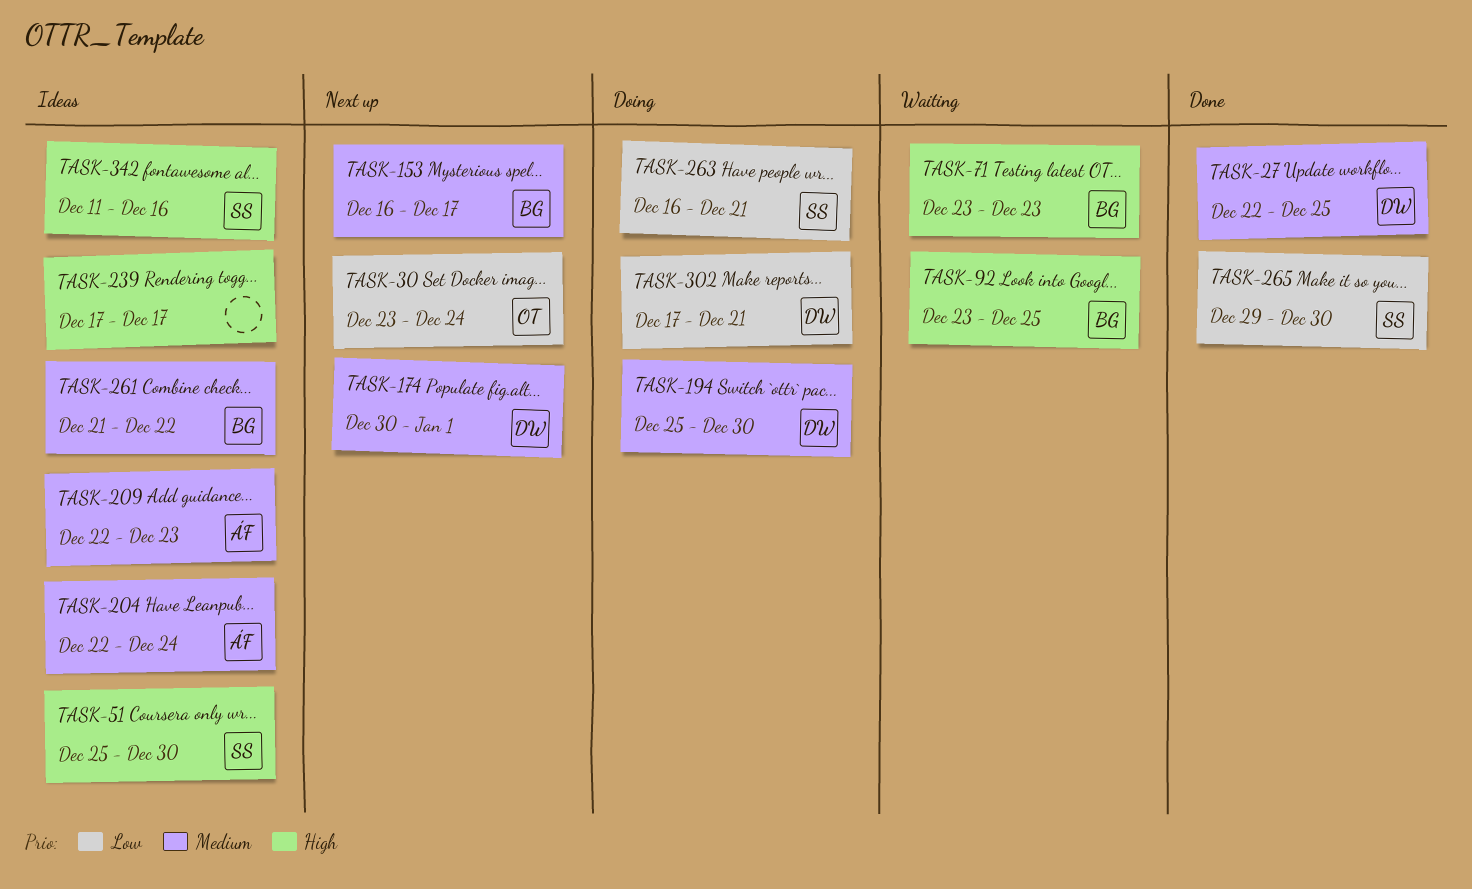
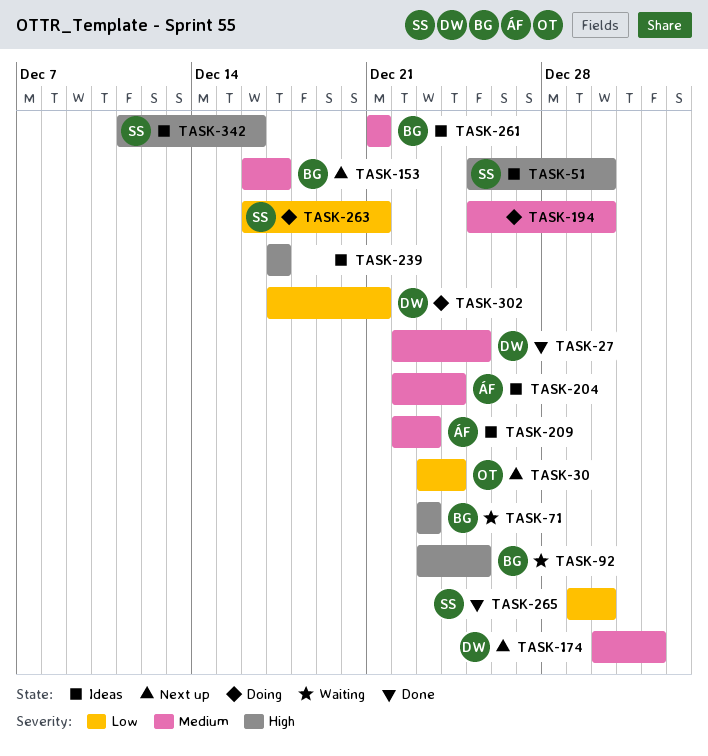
TASK-194, owner: DW -> none
TASK-261, due: Dec 22 -> Dec 21

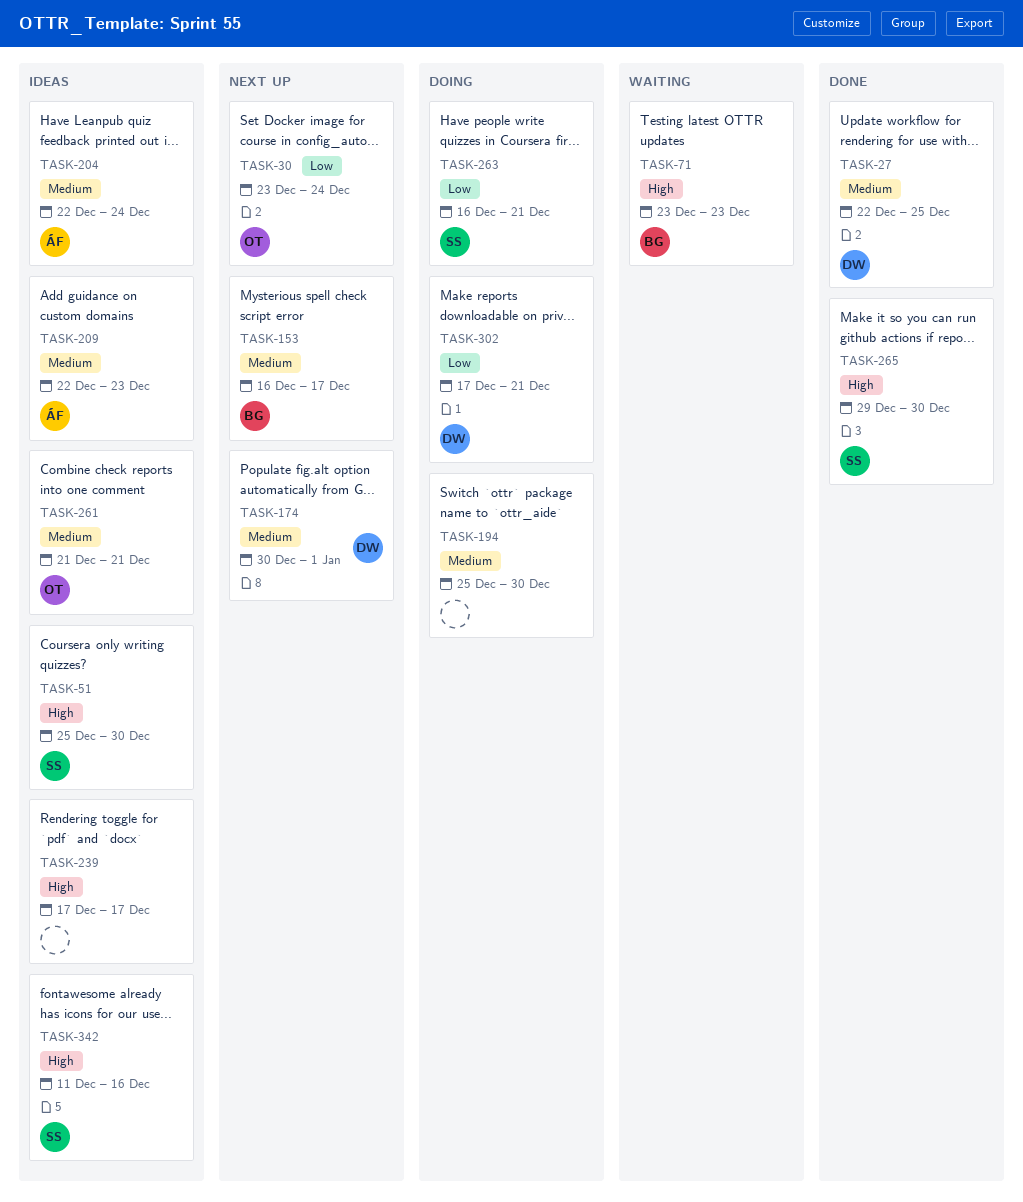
TASK-92: present -> none
TASK-261, owner: BG -> OT
TASK-265, priority: Low -> High

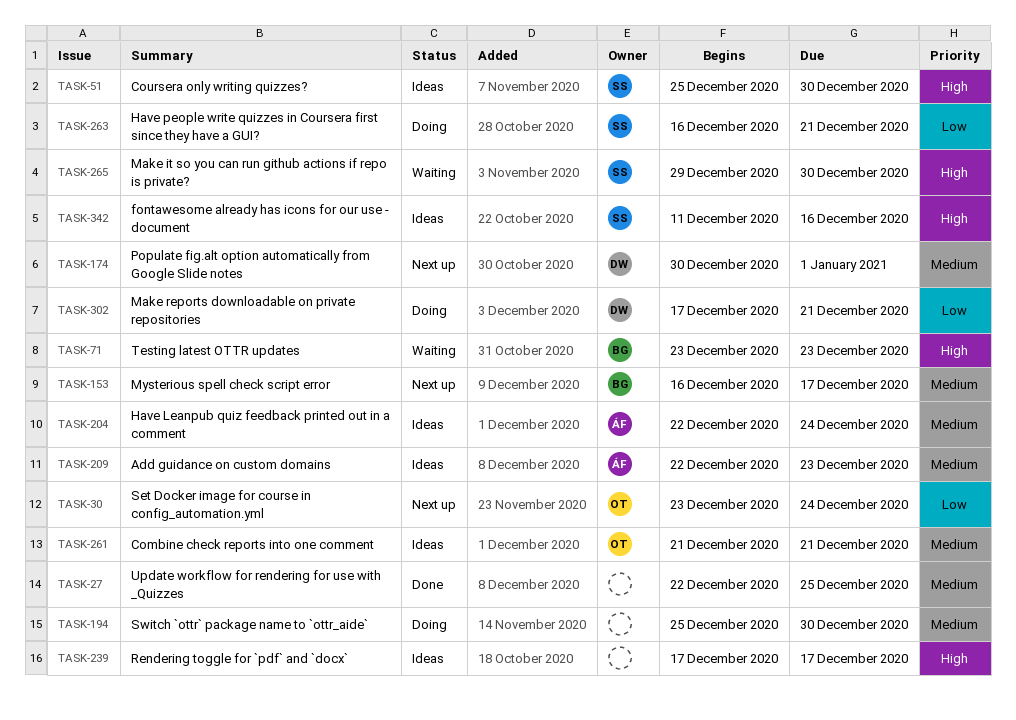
TASK-27, owner: DW -> none
TASK-265, status: Done -> Waiting

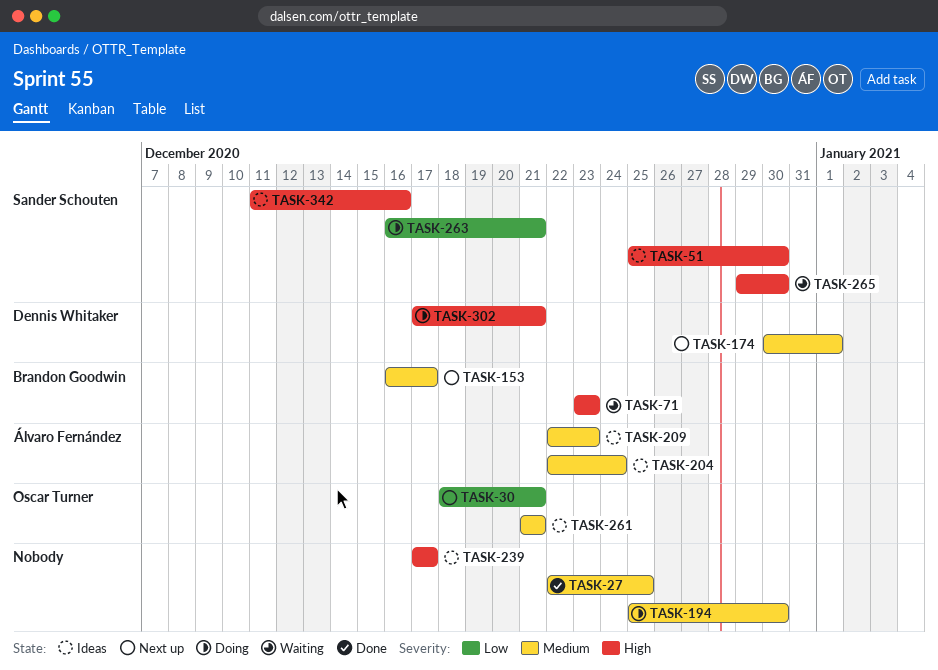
TASK-30, start: Dec 23 -> Dec 18
TASK-30, due: Dec 24 -> Dec 21
TASK-302, priority: Low -> High

